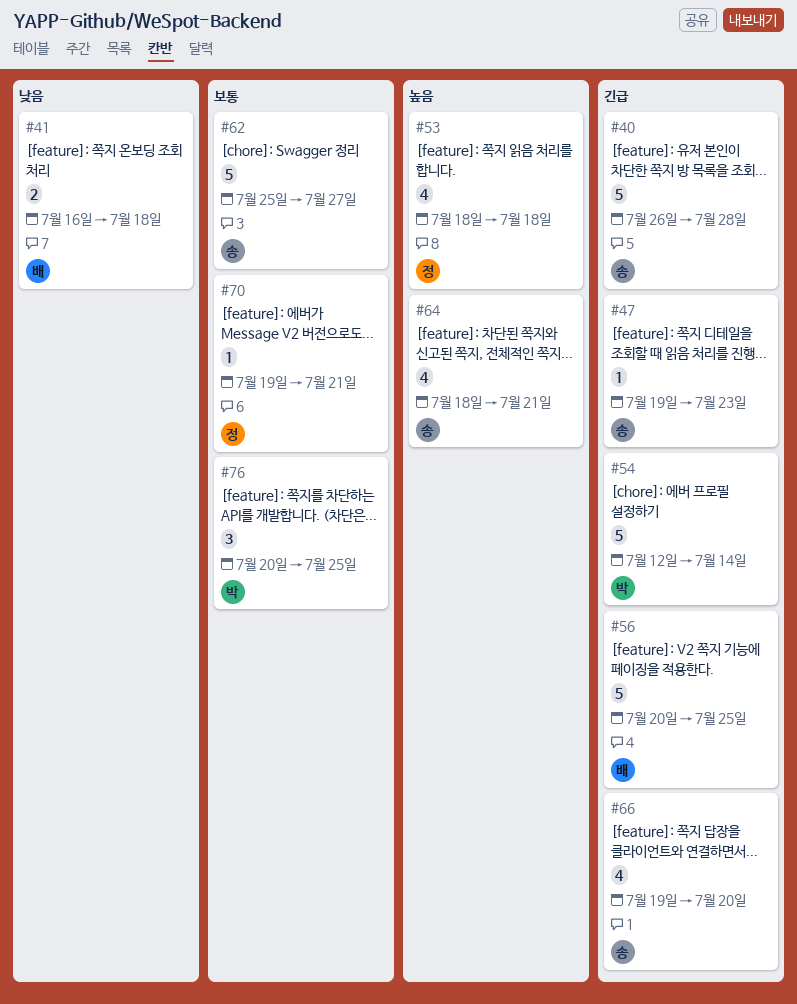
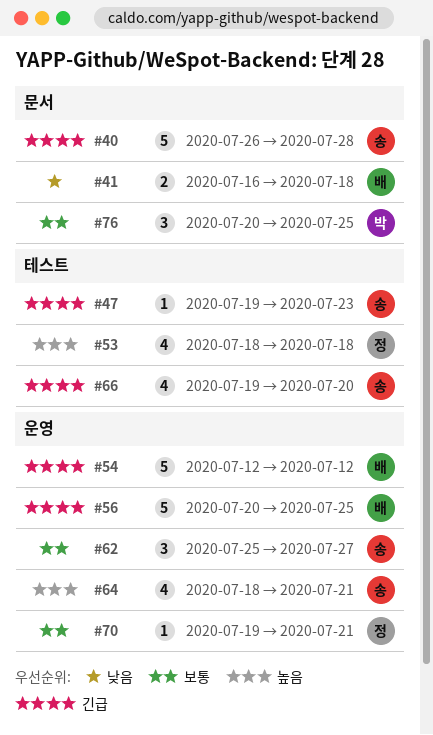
#54, owner: 박 -> 배
#54, due: Jul 14 -> Jul 12
#62, estimate: 5 -> 3

